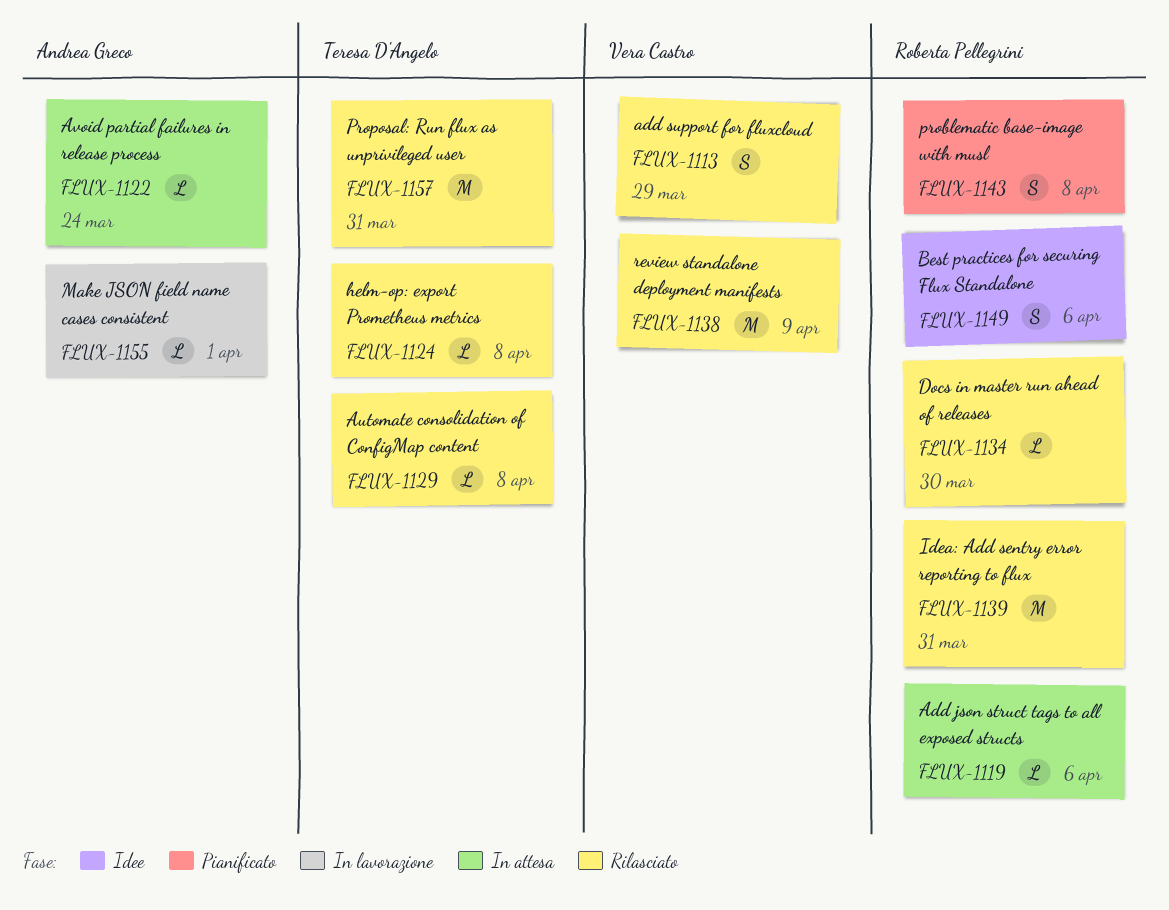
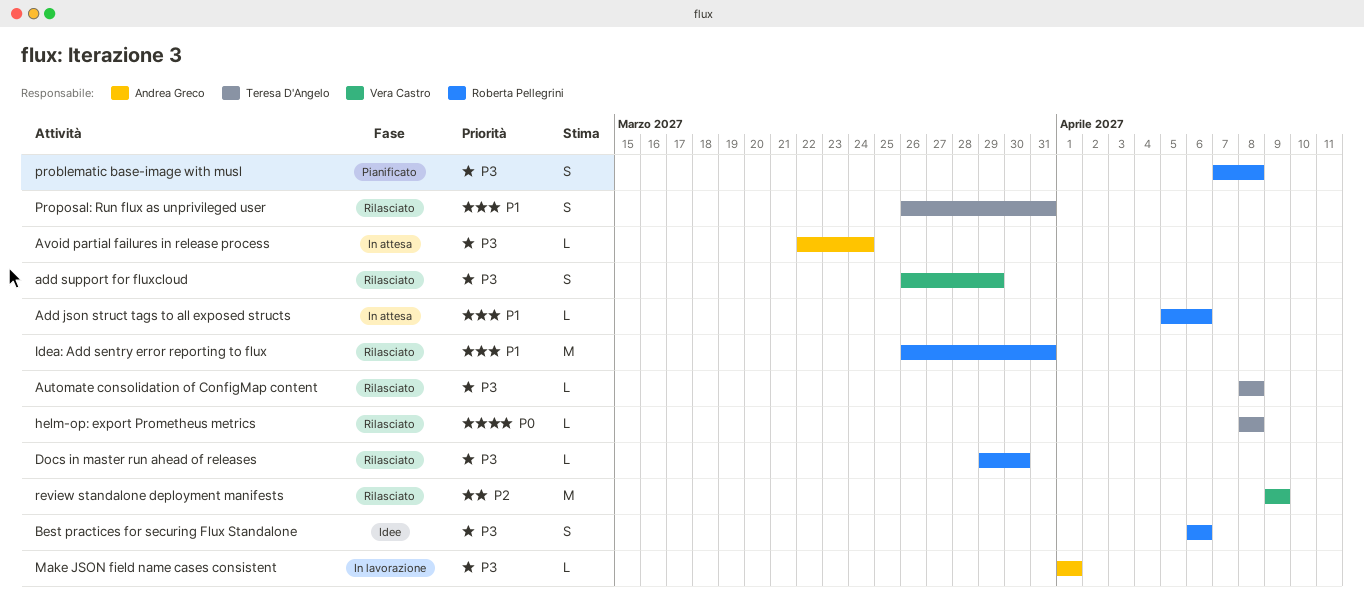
Proposal: Run flux as unprivileged user, estimate: M -> S

